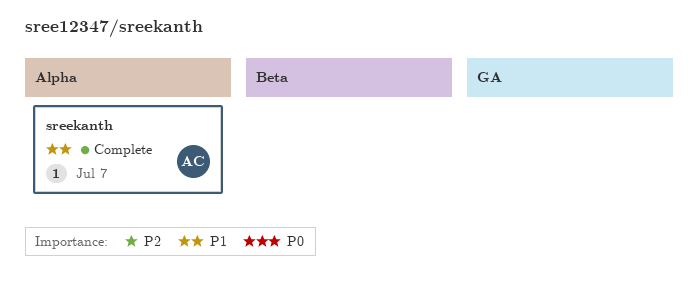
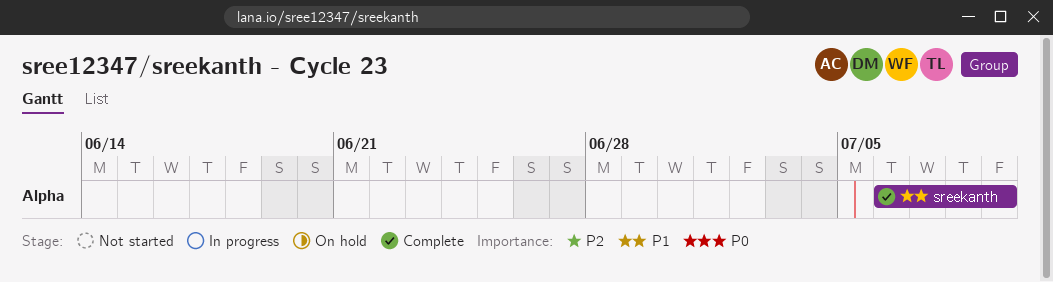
sreekanth, due: Jul 7 -> Jul 9

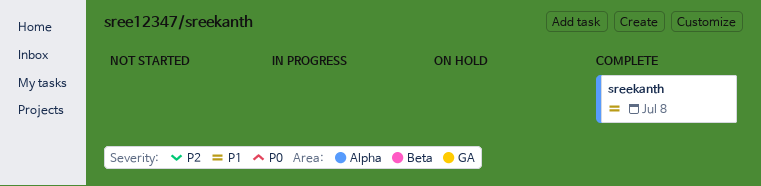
sreekanth, due: Jul 9 -> Jul 8

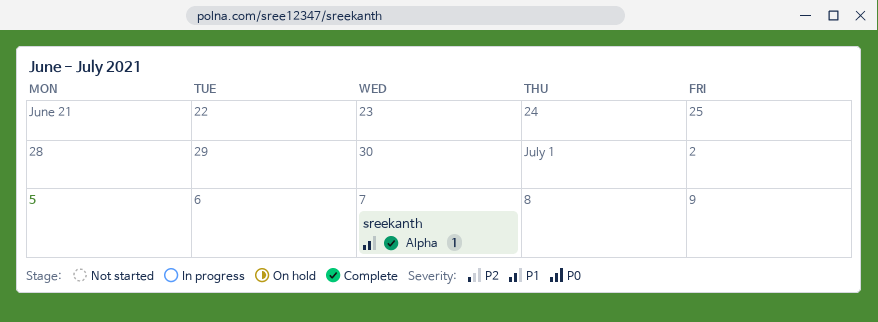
sreekanth, due: Jul 8 -> Jul 7

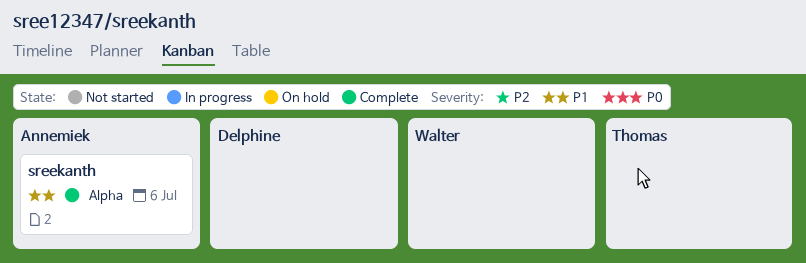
sreekanth, due: Jul 7 -> Jul 6

